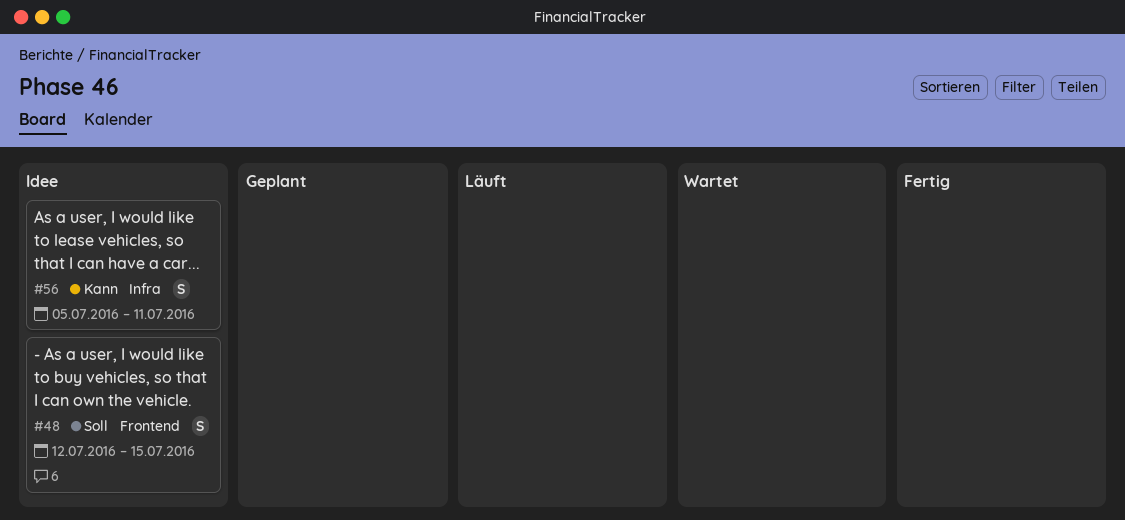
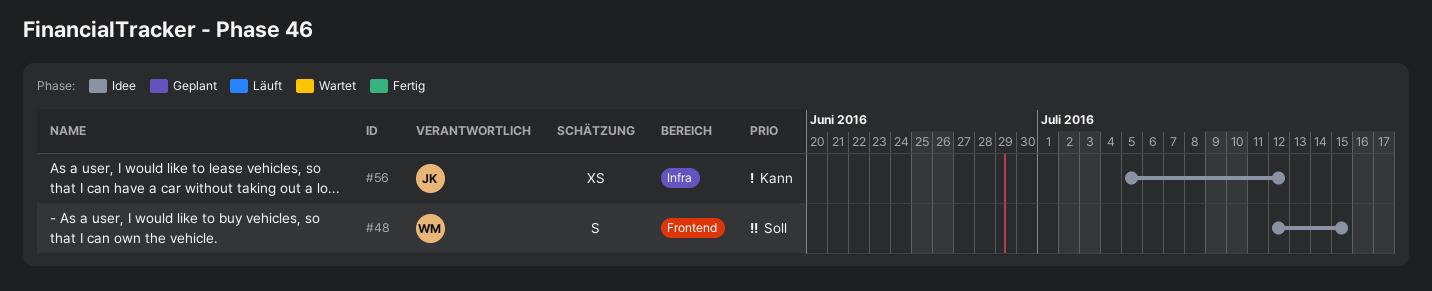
#56, estimate: S -> XS
#56, due: Jul 11 -> Jul 12

